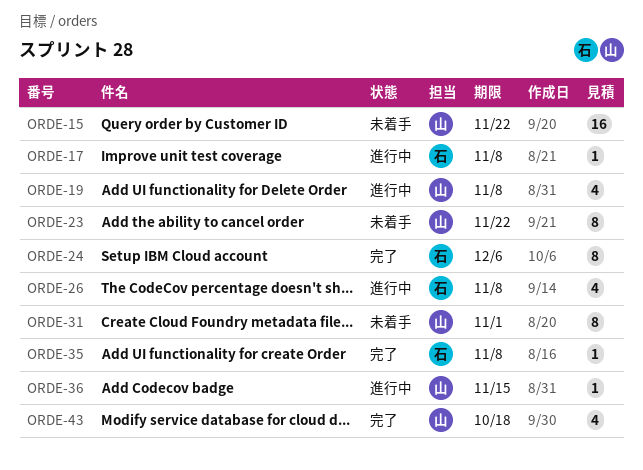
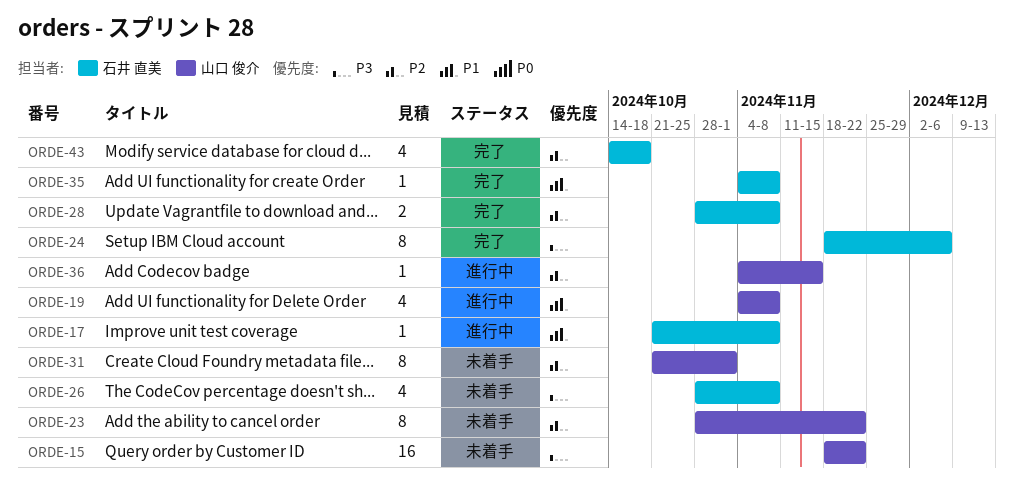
ORDE-26, status: 進行中 -> 未着手
ORDE-28: none -> present
ORDE-43, owner: 山口 俊介 -> 石井 直美

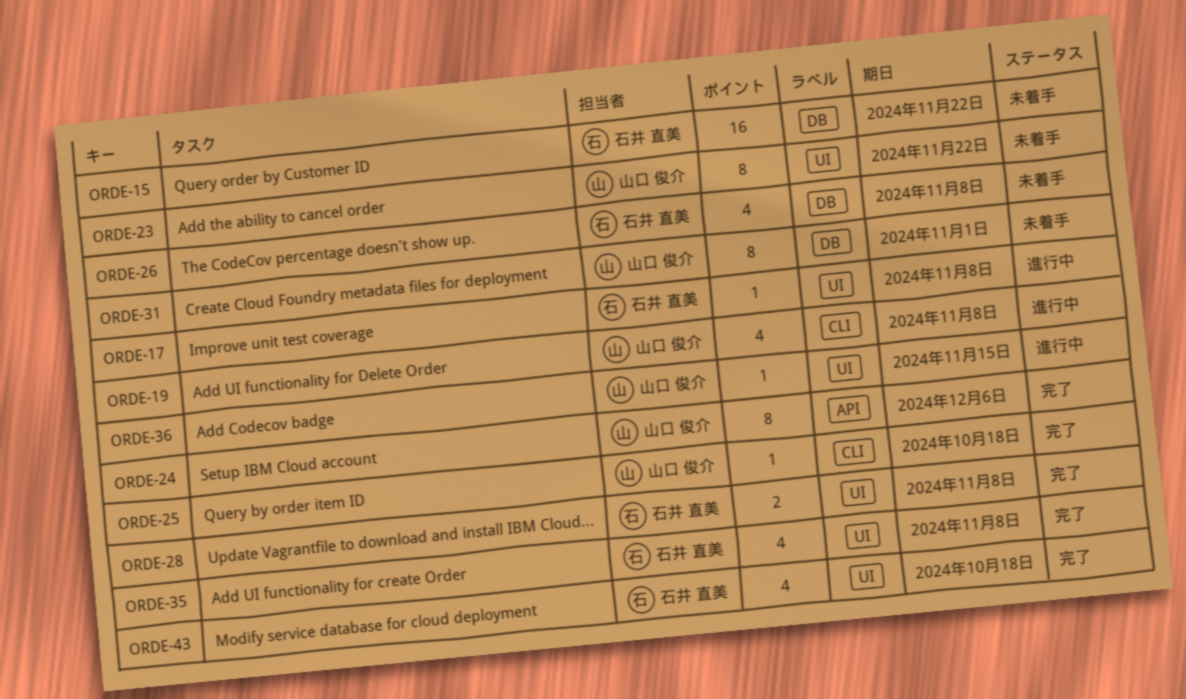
ORDE-15, owner: 山口 俊介 -> 石井 直美
ORDE-24, owner: 石井 直美 -> 山口 俊介
ORDE-25: none -> present
ORDE-35, estimate: 1 -> 4

